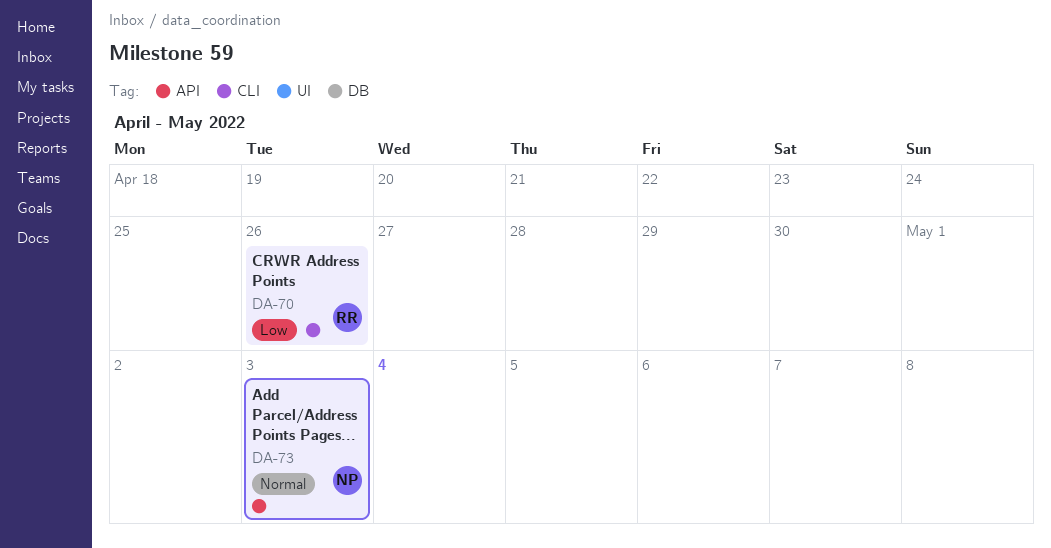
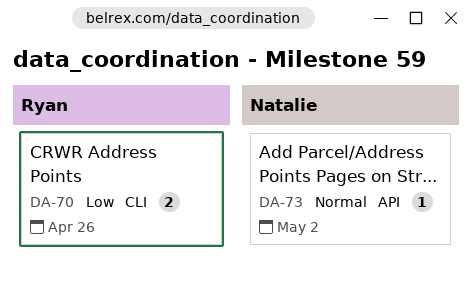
DA-73, due: May 3 -> May 2

